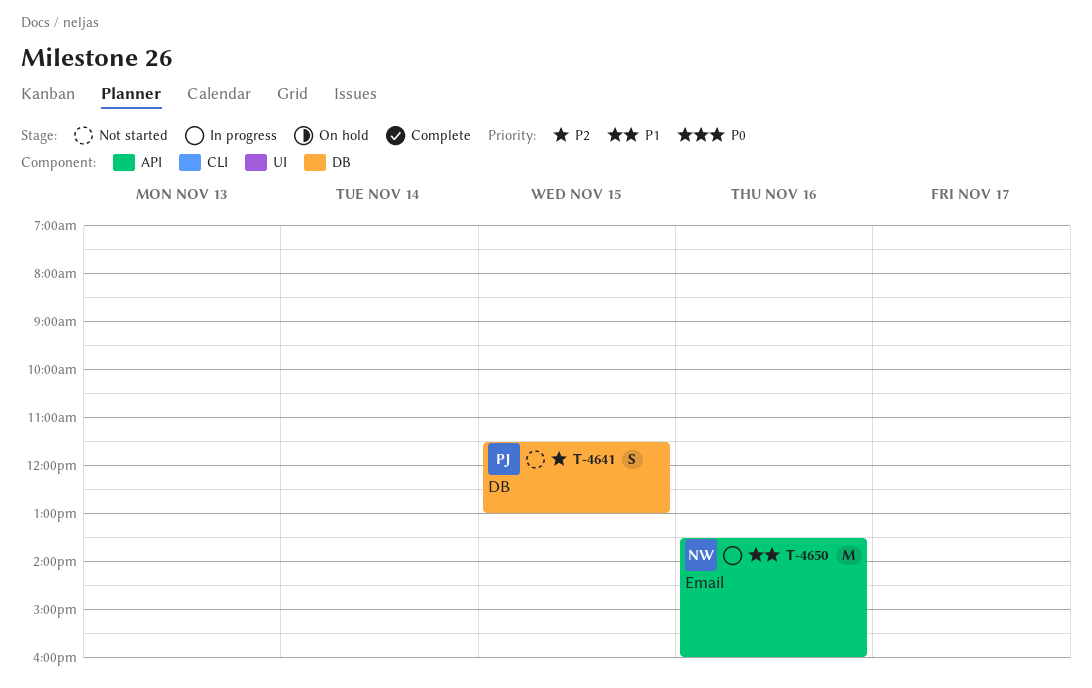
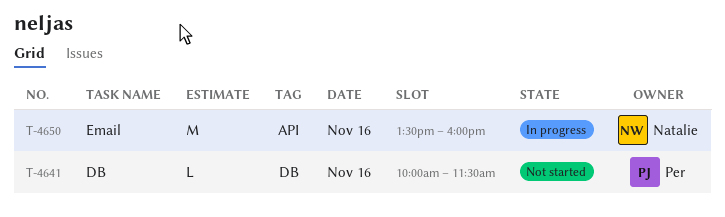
T-4641, estimate: S -> L
T-4641, day: Nov 15 -> Nov 16
T-4641, begins: 11:30 -> 10:00
T-4641, ends: 13:00 -> 11:30

